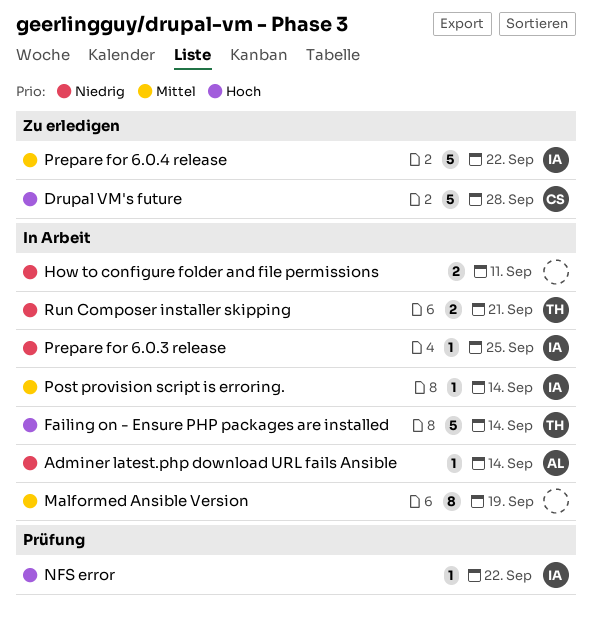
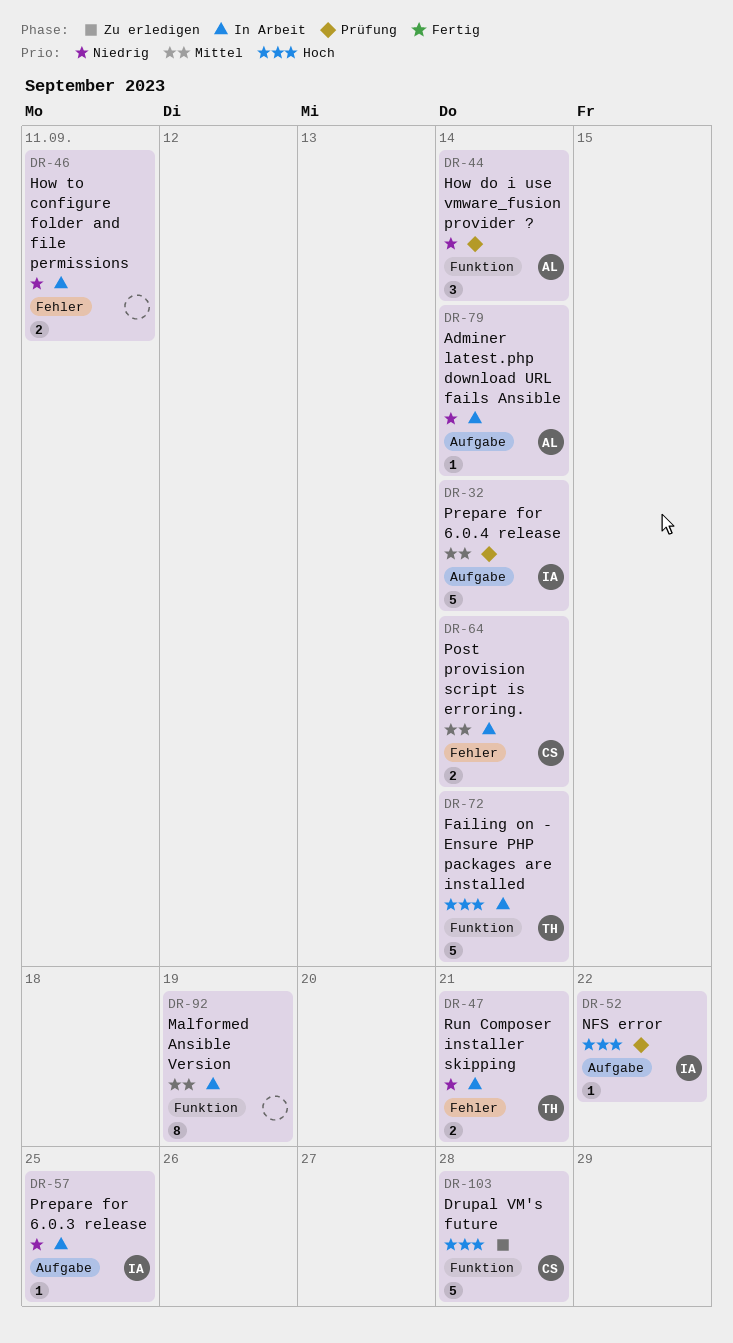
How do i use vmware_fusion provider ?: none -> present
Post provision script is erroring., owner: IA -> CS
Post provision script is erroring., estimate: 1 -> 2
Prepare for 6.0.4 release, status: Zu erledigen -> Prüfung
Prepare for 6.0.4 release, due: Sep 22 -> Sep 14

